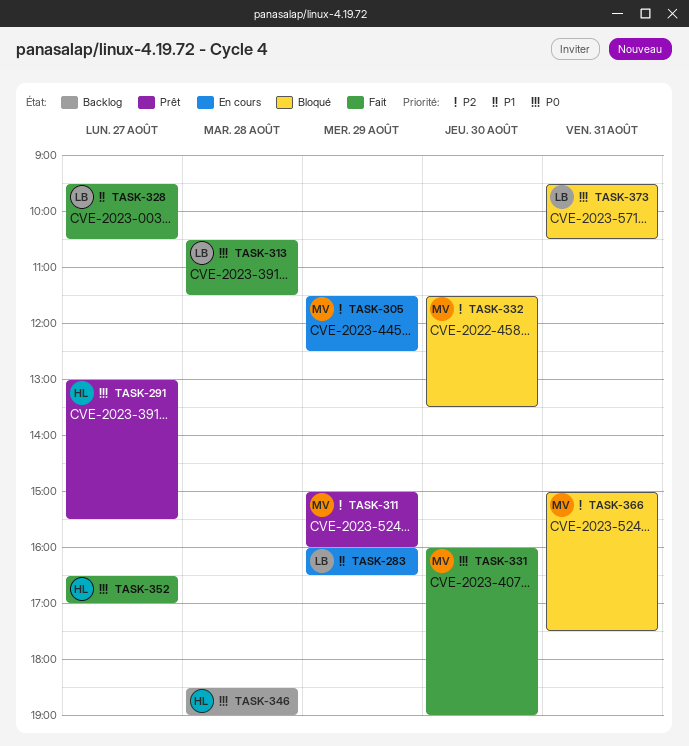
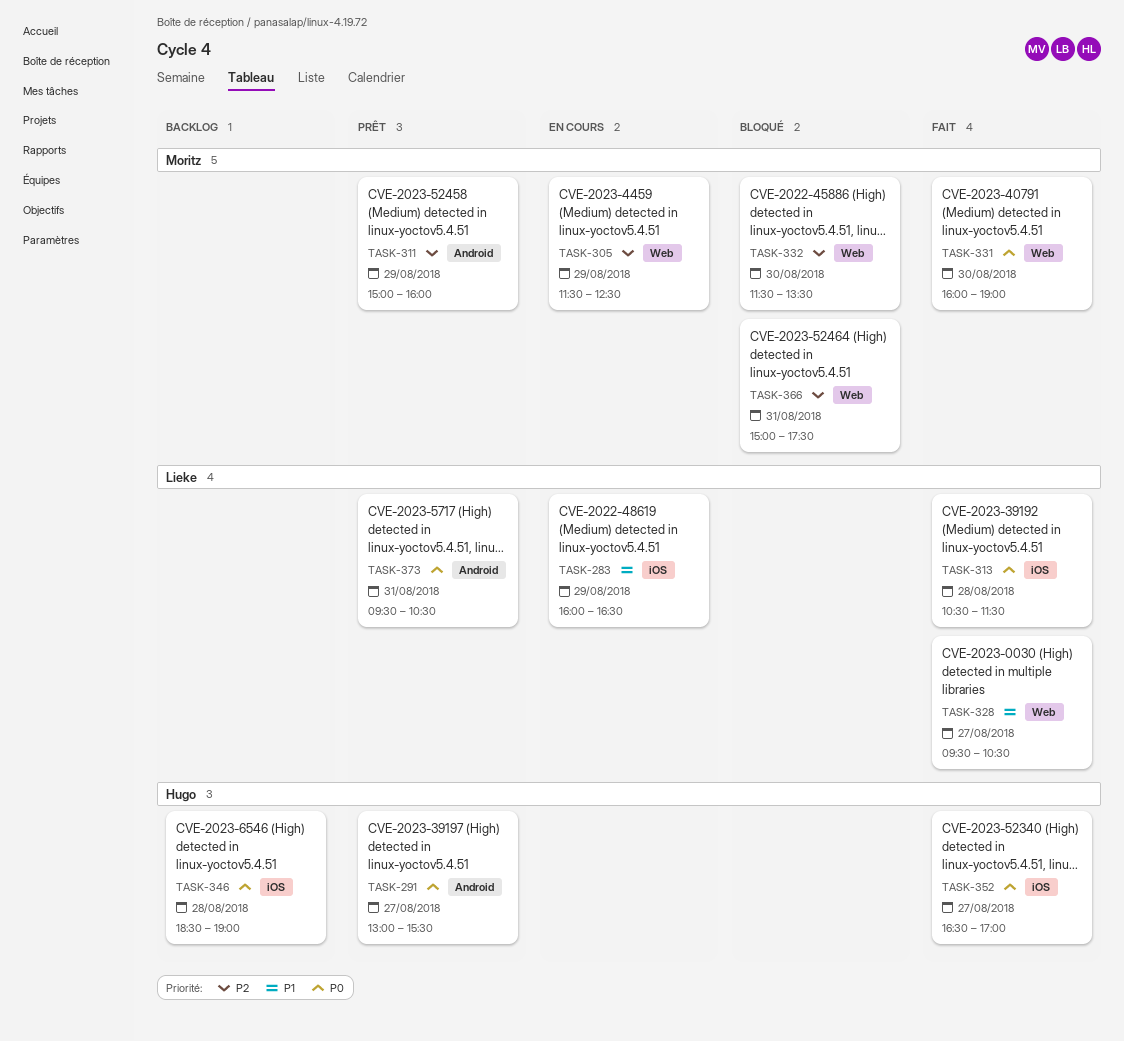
TASK-373, status: Bloqué -> Prêt

